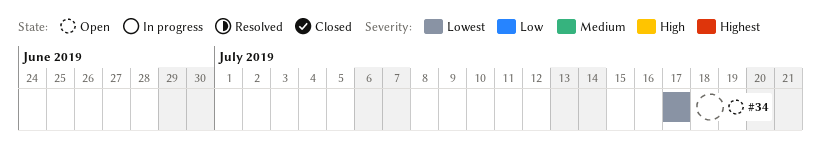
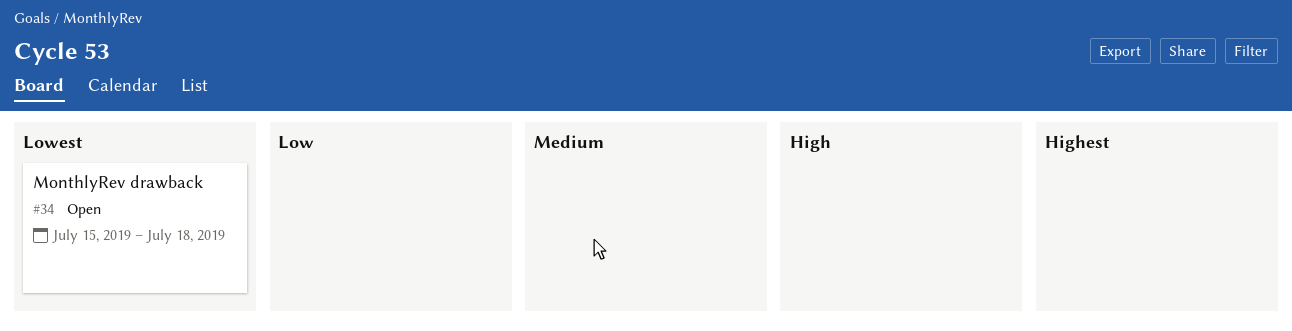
#34, start: Jul 17 -> Jul 15
#34, due: Jul 17 -> Jul 18

